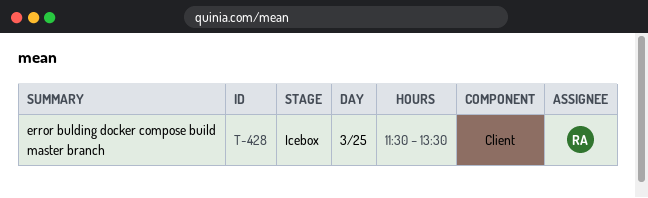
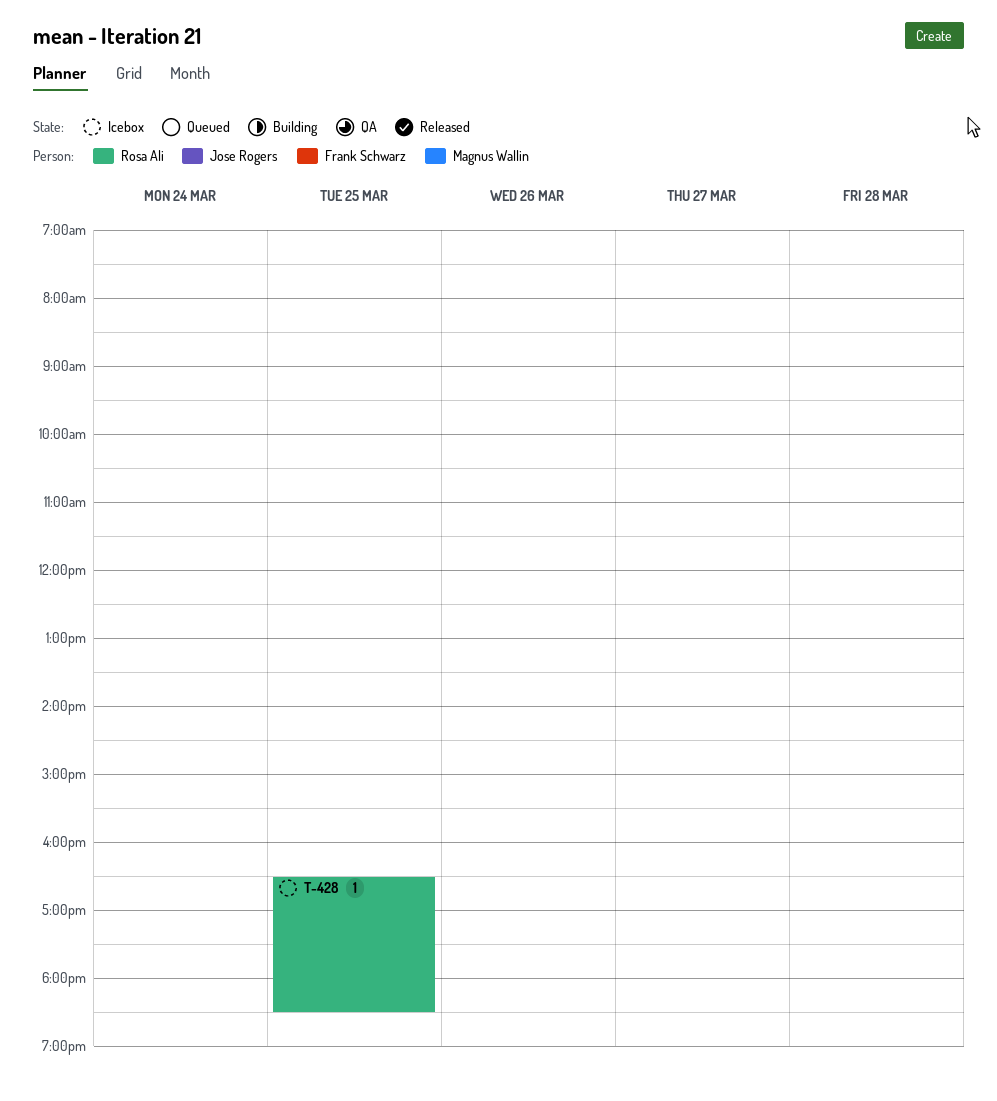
T-428, begins: 11:30 -> 16:30
T-428, ends: 13:30 -> 18:30

